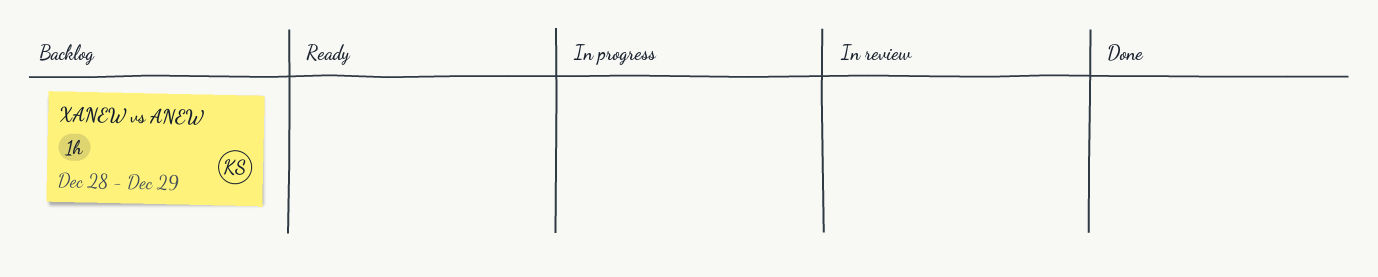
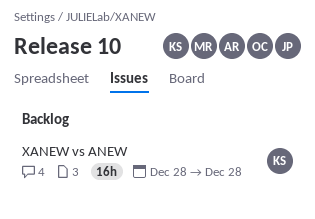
XANEW vs ANEW, estimate: 1h -> 16h
XANEW vs ANEW, due: Dec 29 -> Dec 28

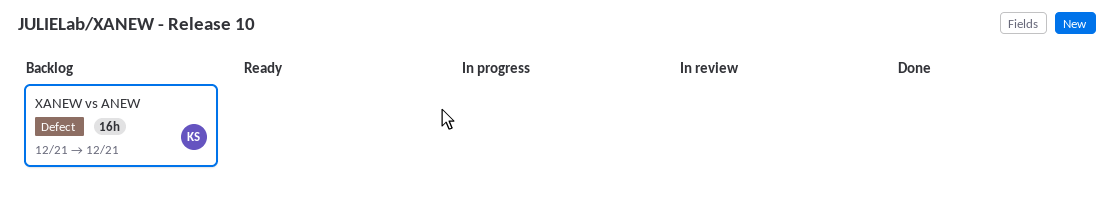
XANEW vs ANEW, start: Dec 28 -> Dec 21
XANEW vs ANEW, due: Dec 28 -> Dec 21

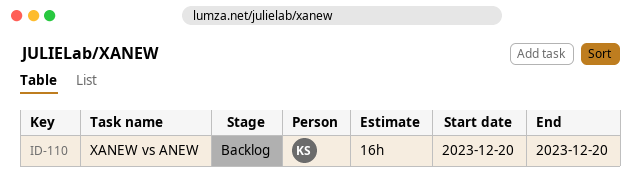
XANEW vs ANEW, start: Dec 21 -> Dec 20
XANEW vs ANEW, due: Dec 21 -> Dec 20

